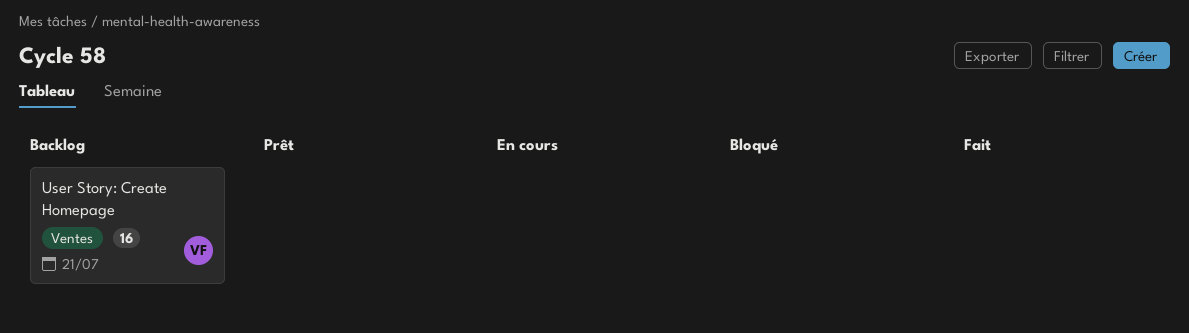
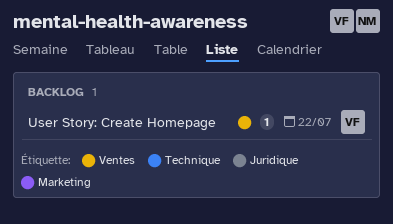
User Story: Create Homepage, estimate: 16 -> 1
User Story: Create Homepage, due: Jul 21 -> Jul 22

